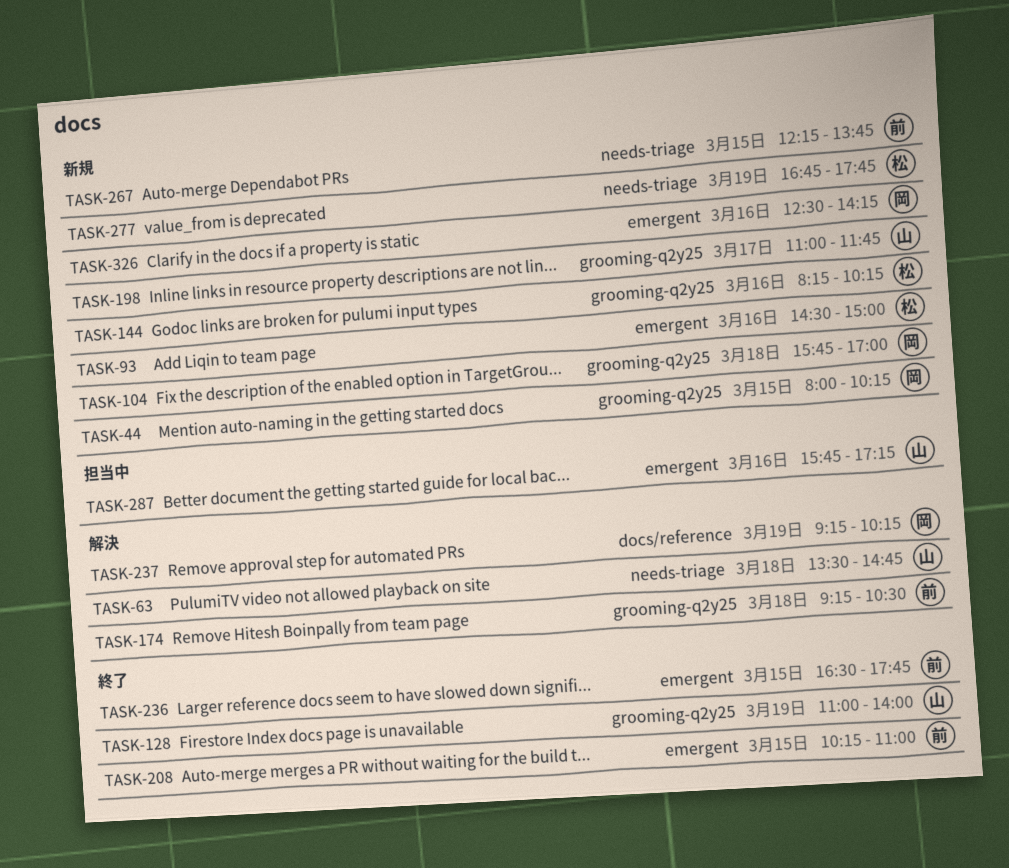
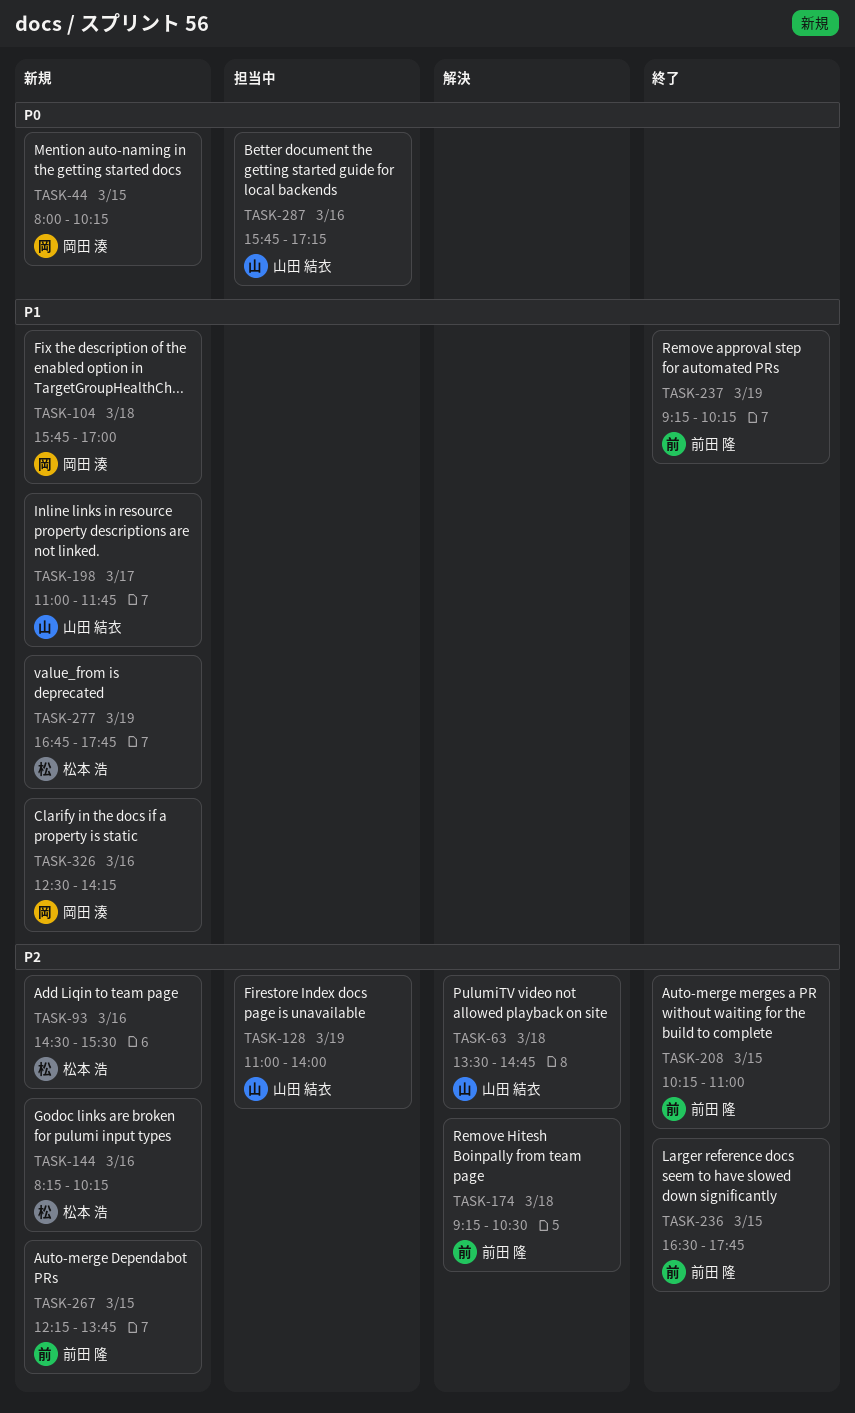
TASK-93, ends: 15:00 -> 15:30
TASK-128, status: 終了 -> 担当中
TASK-237, status: 解決 -> 終了
TASK-237, owner: 岡田 湊 -> 前田 隆

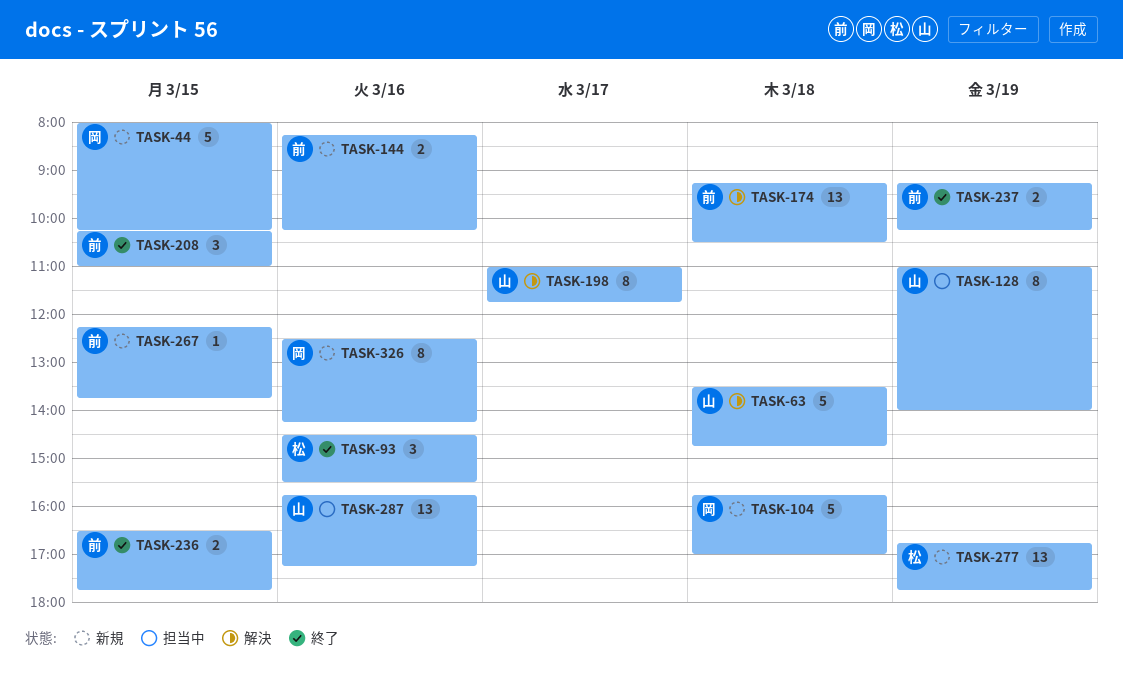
TASK-93, status: 新規 -> 終了
TASK-144, owner: 松本 浩 -> 前田 隆
TASK-198, status: 新規 -> 解決

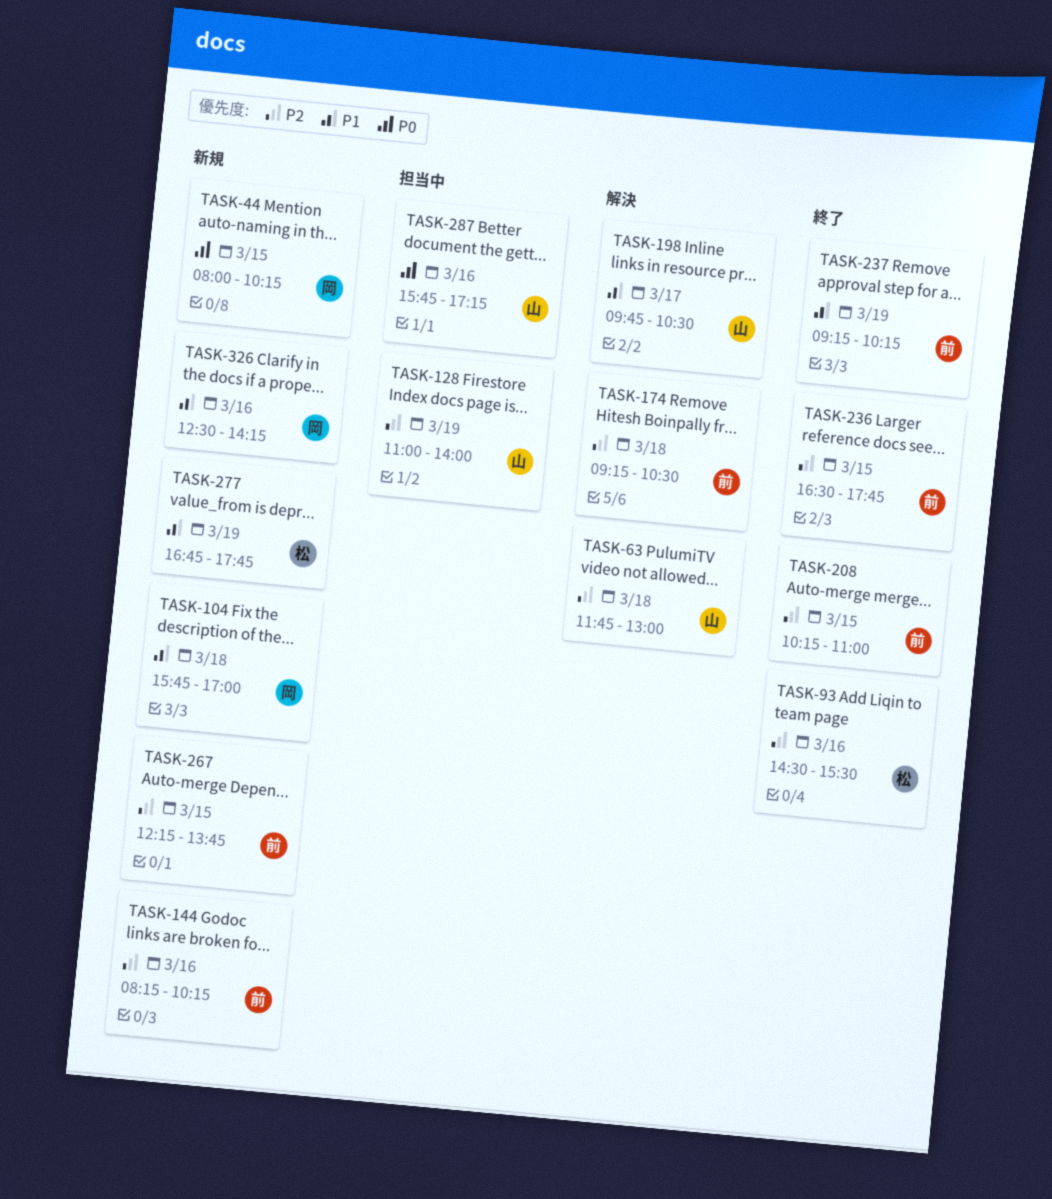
TASK-63, begins: 13:30 -> 11:45
TASK-63, ends: 14:45 -> 13:00
TASK-198, begins: 11:00 -> 09:45
TASK-198, ends: 11:45 -> 10:30

